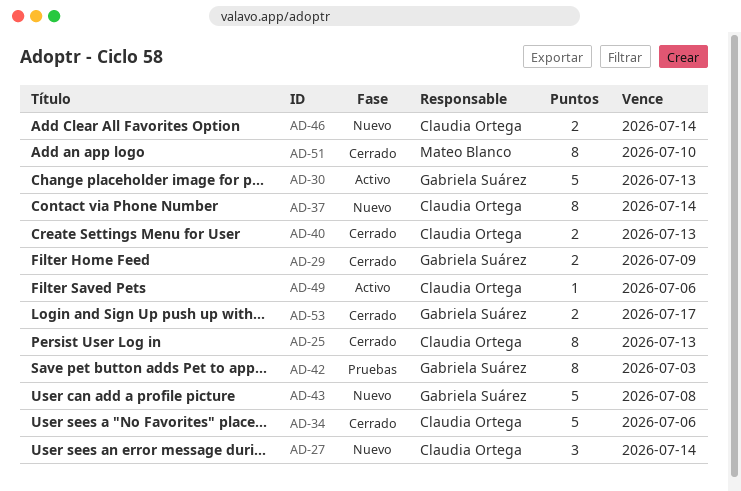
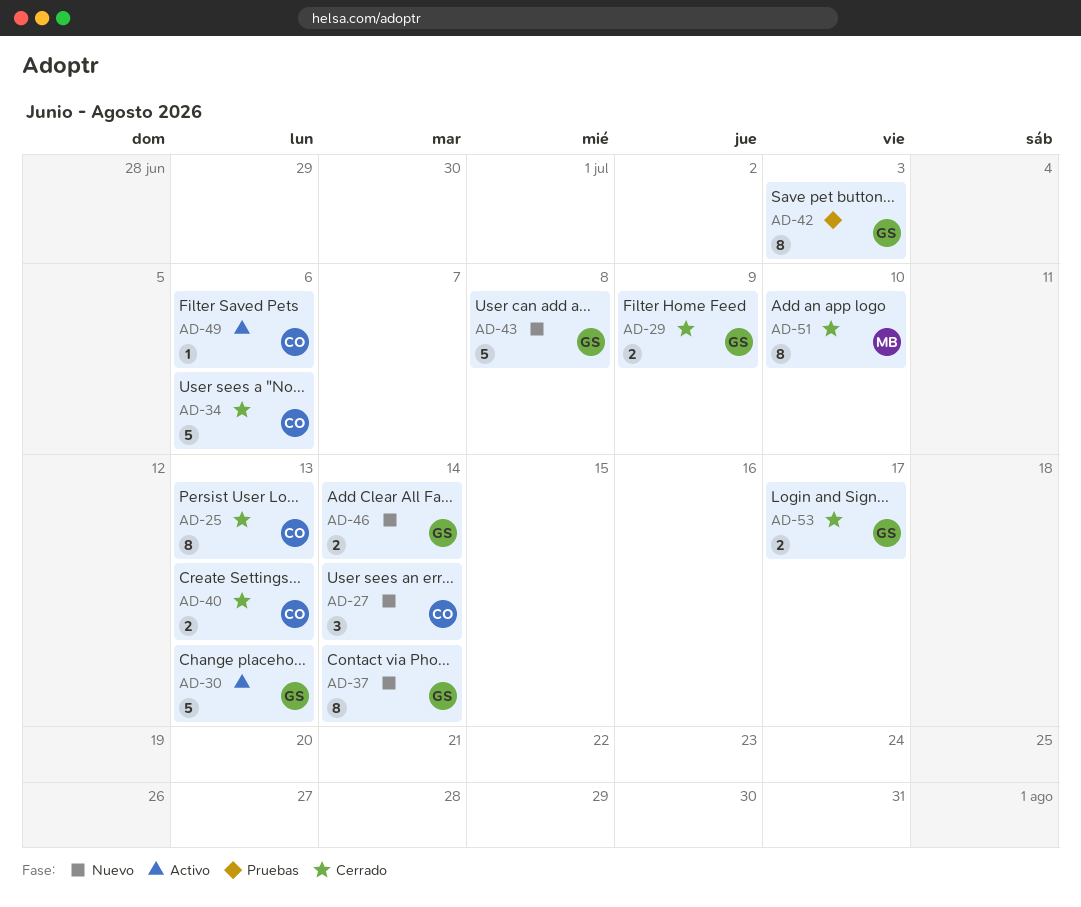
AD-37, owner: Claudia Ortega -> Gabriela Suárez
AD-46, owner: Claudia Ortega -> Gabriela Suárez

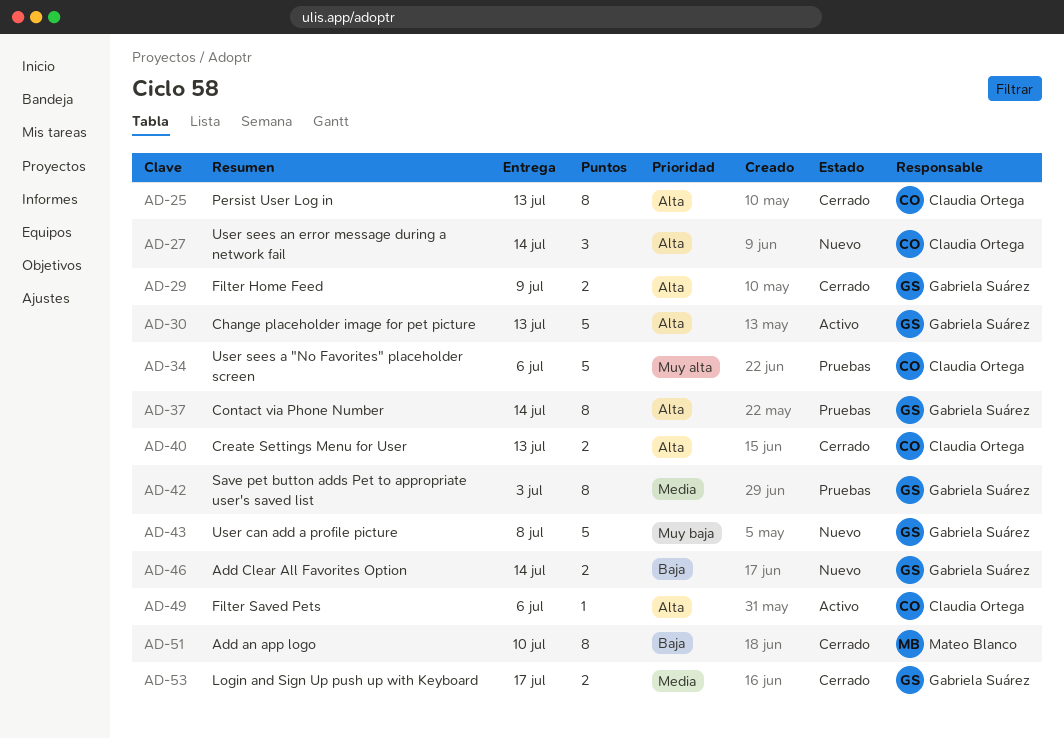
AD-34, status: Cerrado -> Pruebas
AD-37, status: Nuevo -> Pruebas

